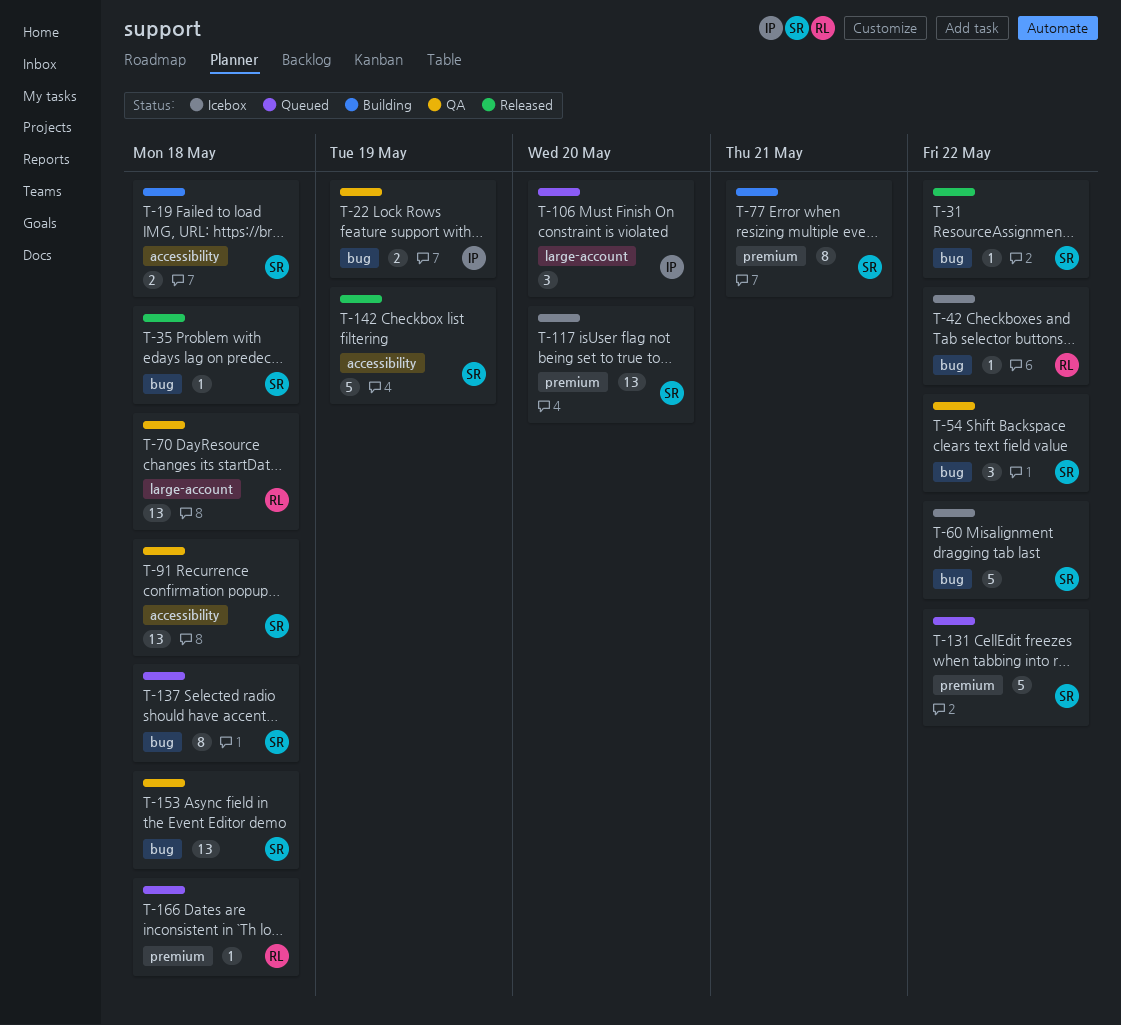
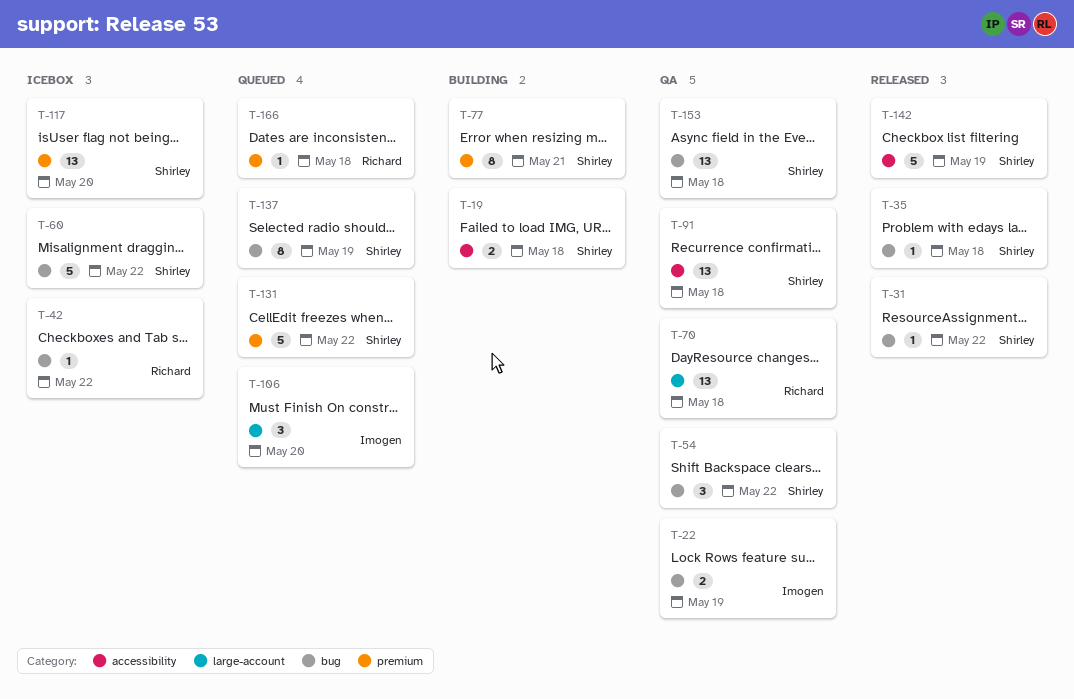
T-137, due: May 18 -> May 19

